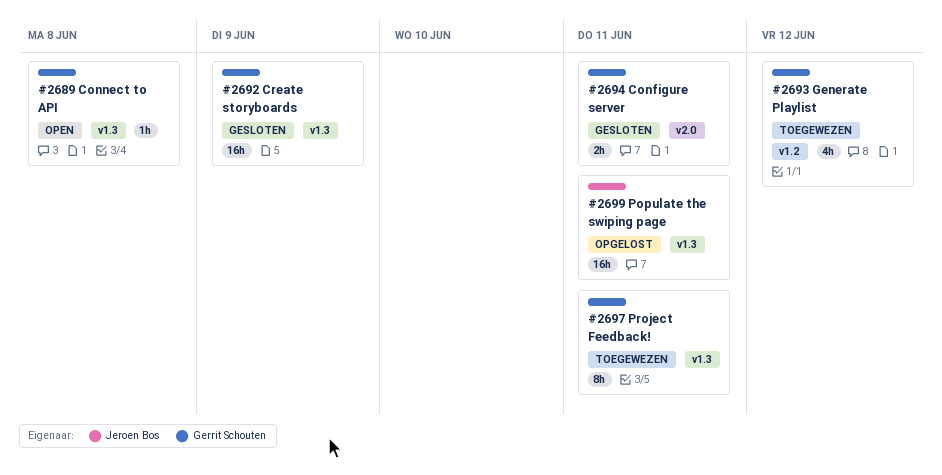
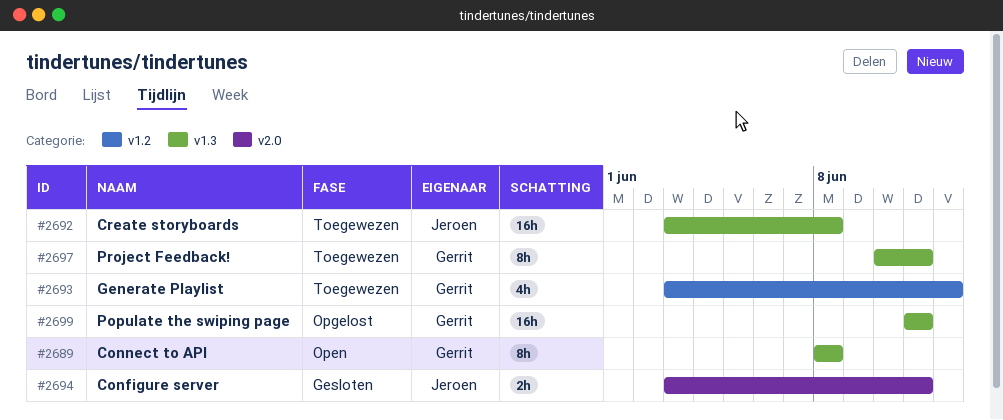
#2689, estimate: 1h -> 8h
#2692, status: Gesloten -> Toegewezen
#2692, owner: Gerrit Schouten -> Jeroen Bos
#2692, due: Jun 9 -> Jun 8
#2694, owner: Gerrit Schouten -> Jeroen Bos
#2699, owner: Jeroen Bos -> Gerrit Schouten

